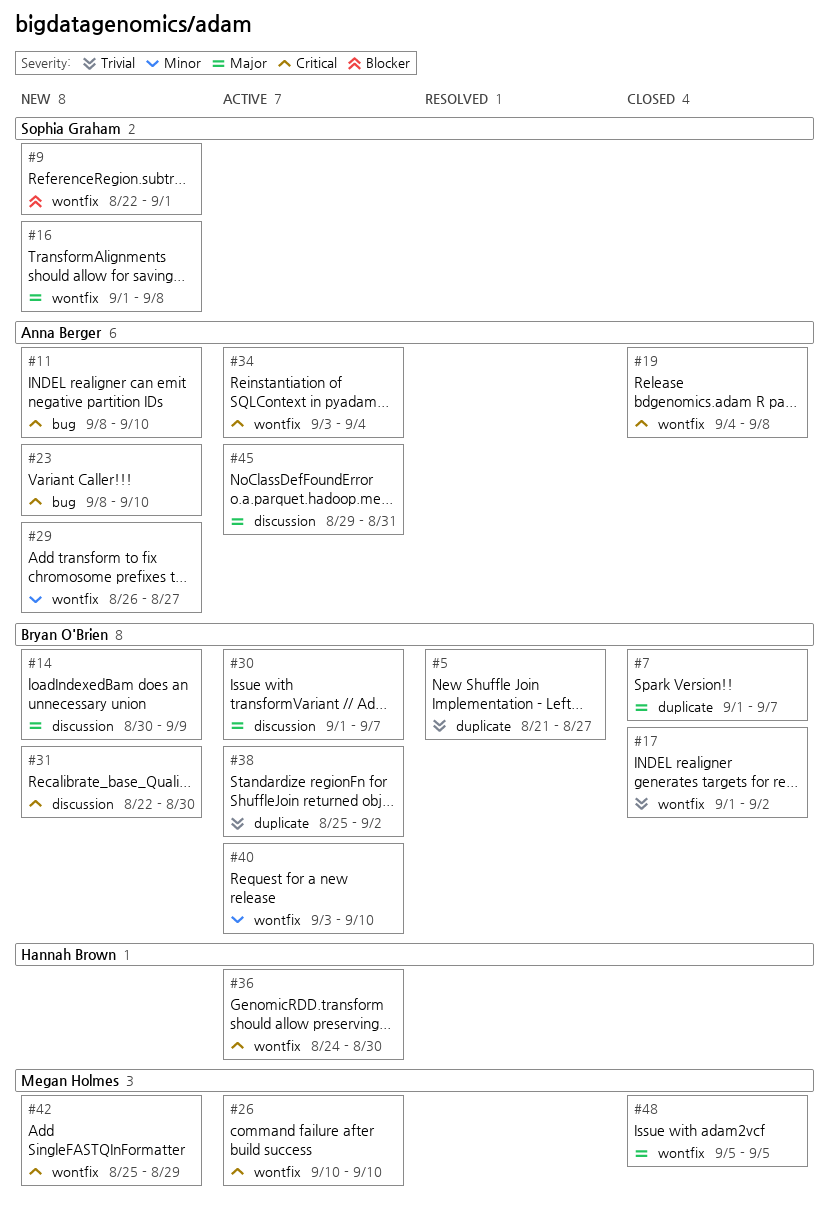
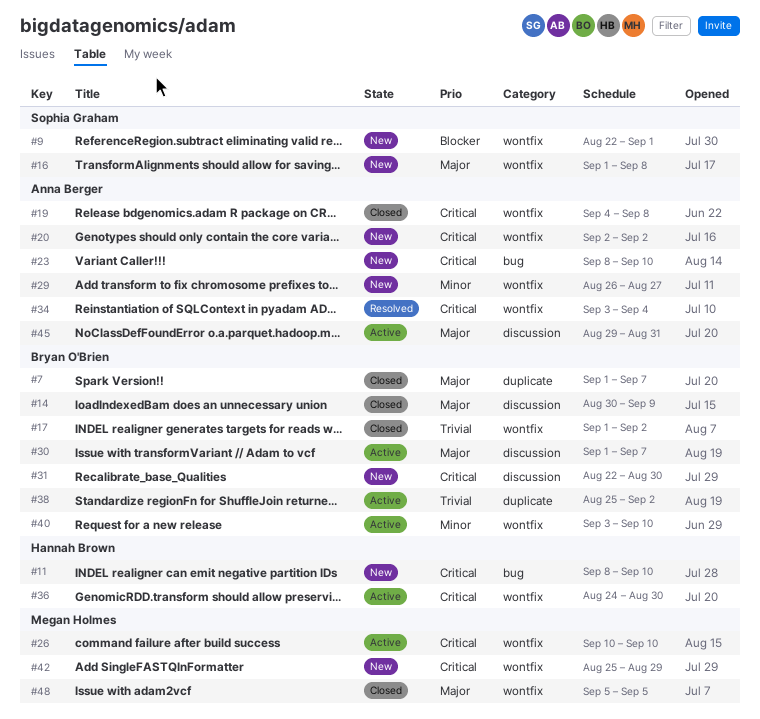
#5: present -> none
#11, owner: Anna Berger -> Hannah Brown
#14, status: New -> Closed
#20: none -> present
#34, status: Active -> Resolved

